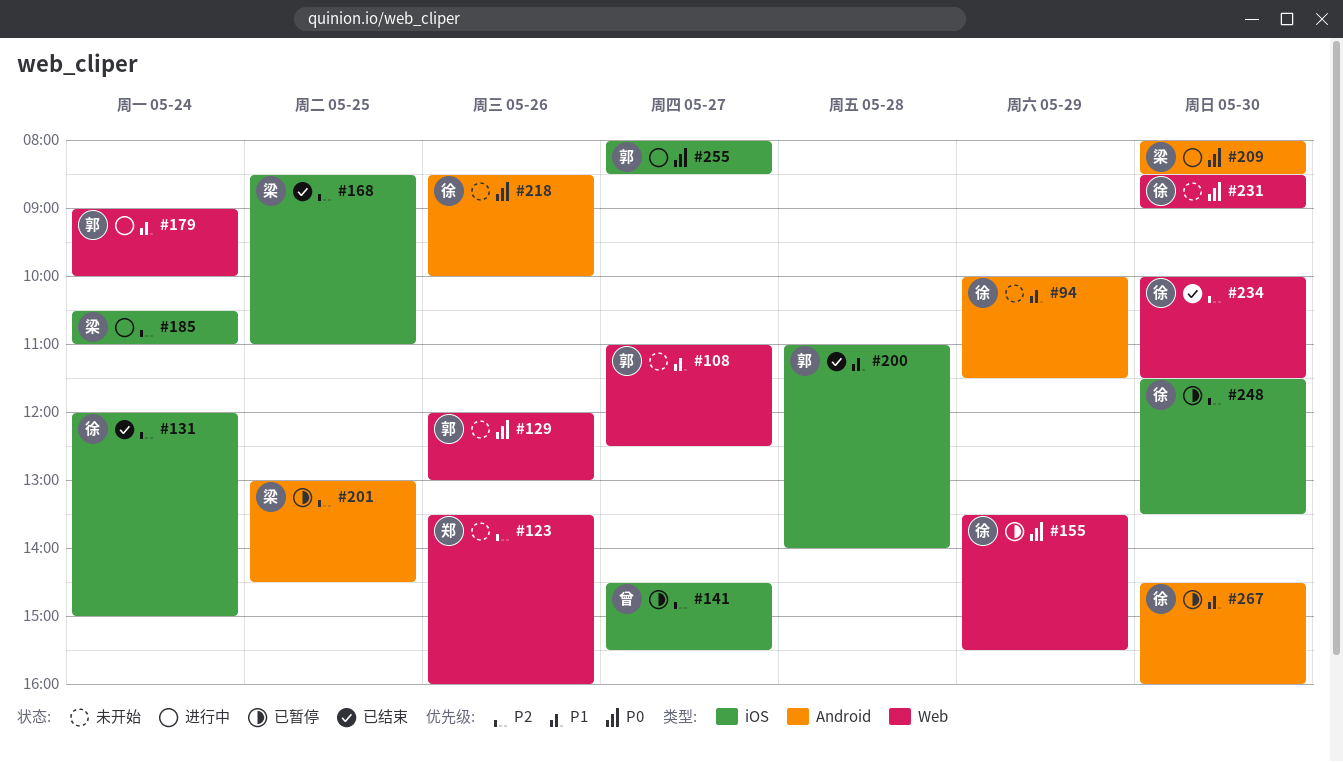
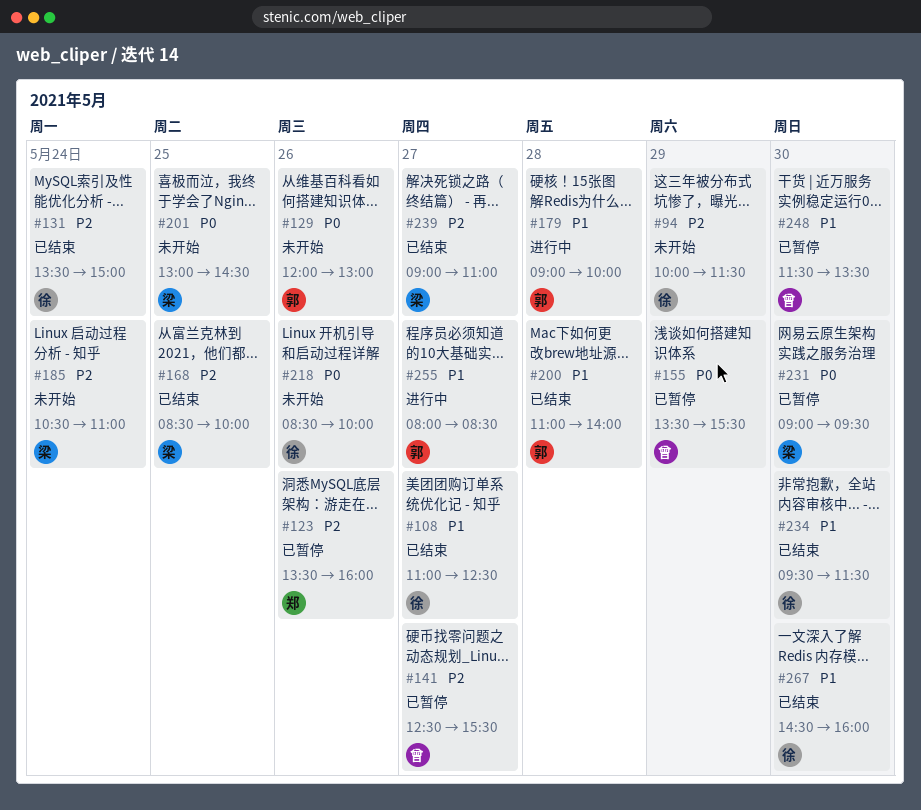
#94, priority: P1 -> P2
#108, status: 未开始 -> 已结束
#108, owner: 郭 -> 徐
#123, status: 未开始 -> 已暂停
#131, begins: 12:00 -> 13:30
#141, begins: 14:30 -> 12:30
#155, owner: 徐 -> 曾
#168, ends: 11:00 -> 10:00
#179, day: May 24 -> May 28
#185, status: 进行中 -> 未开始
#201, status: 已暂停 -> 未开始
#201, priority: P2 -> P0
#209: present -> none
#231, status: 未开始 -> 已暂停
#231, owner: 徐 -> 梁
#231, begins: 08:30 -> 09:00
#231, ends: 09:00 -> 09:30
#234, priority: P2 -> P1
#234, begins: 10:00 -> 09:30
#239: none -> present
#248, owner: 徐 -> 曾
#248, priority: P2 -> P1
#255, priority: P0 -> P1
#267, status: 已暂停 -> 已结束

